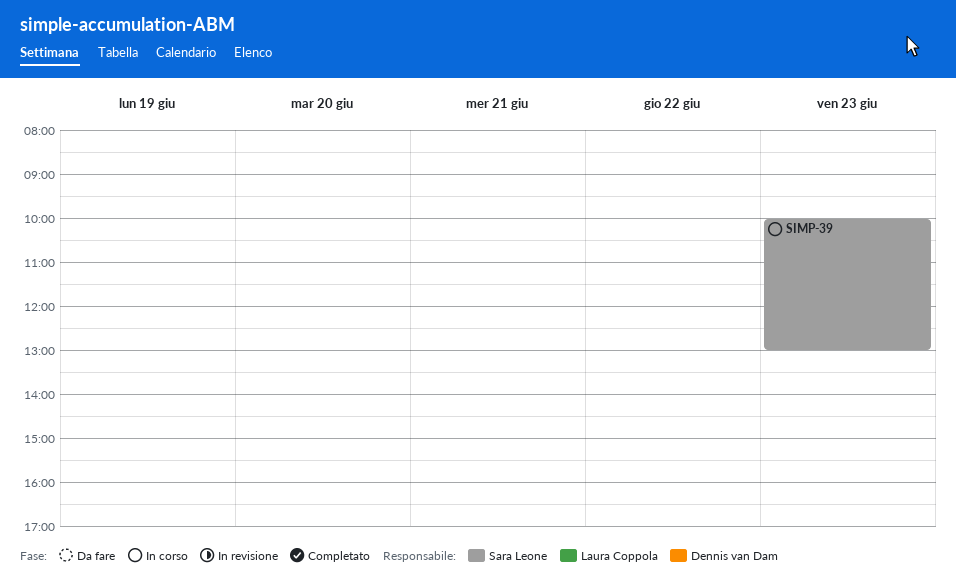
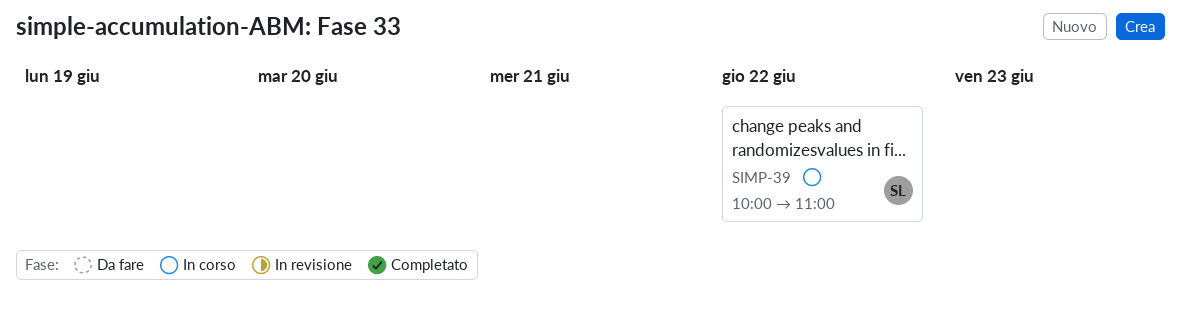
SIMP-39, day: Jun 23 -> Jun 22
SIMP-39, ends: 13:00 -> 11:00

